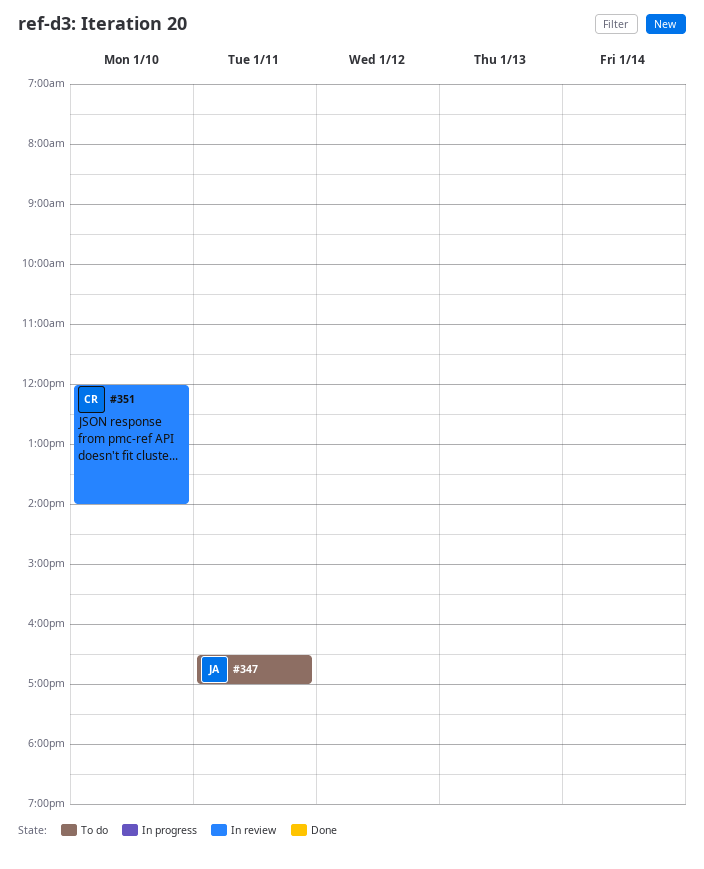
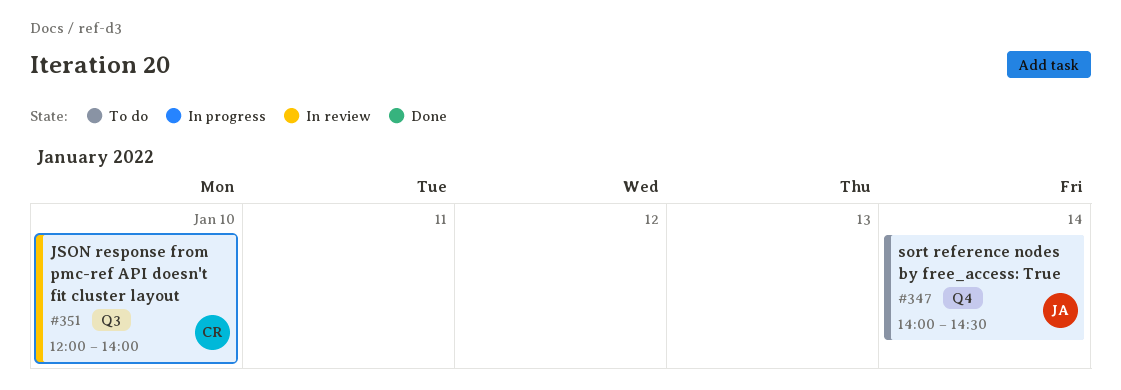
#347, day: Jan 11 -> Jan 14
#347, begins: 16:30 -> 14:00
#347, ends: 17:00 -> 14:30

